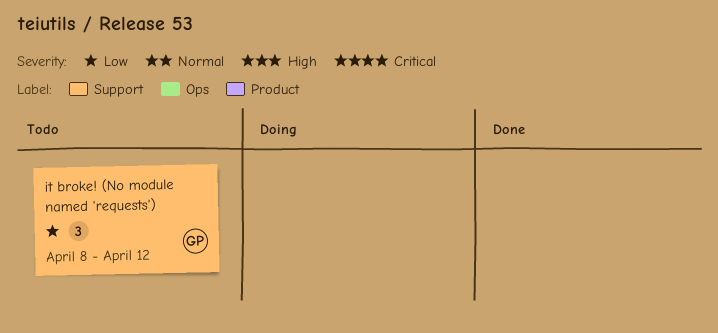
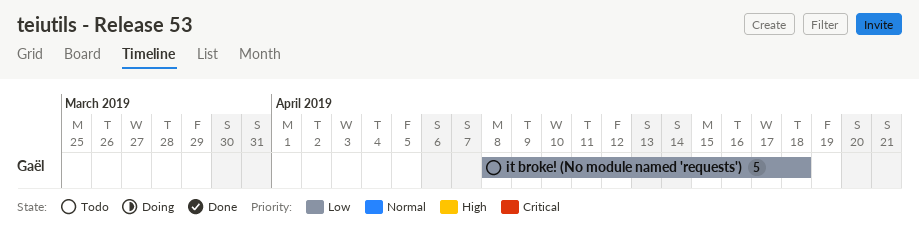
it broke! (No module named 'requests'), estimate: 3 -> 5
it broke! (No module named 'requests'), due: Apr 12 -> Apr 18

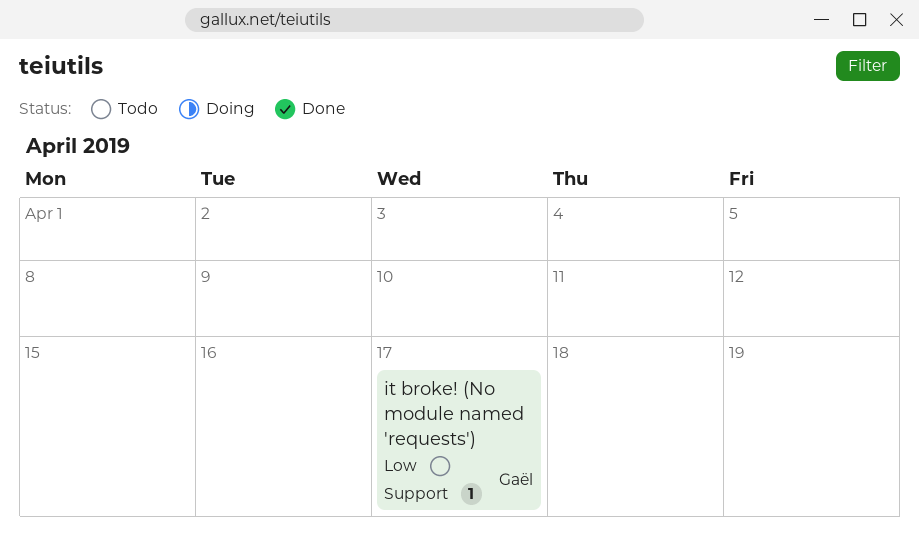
it broke! (No module named 'requests'), estimate: 5 -> 1
it broke! (No module named 'requests'), due: Apr 18 -> Apr 17

